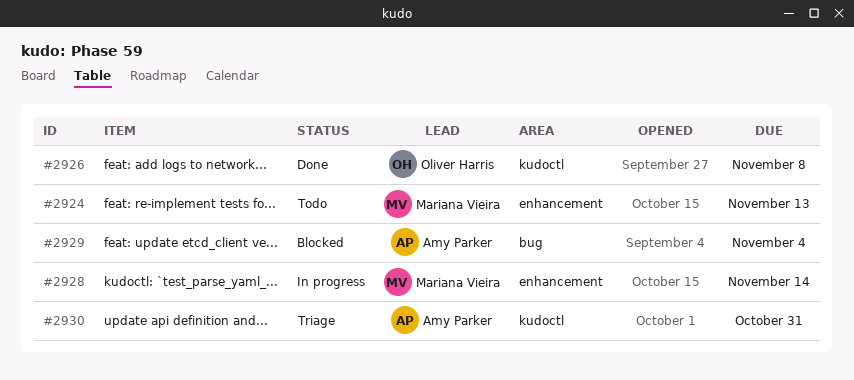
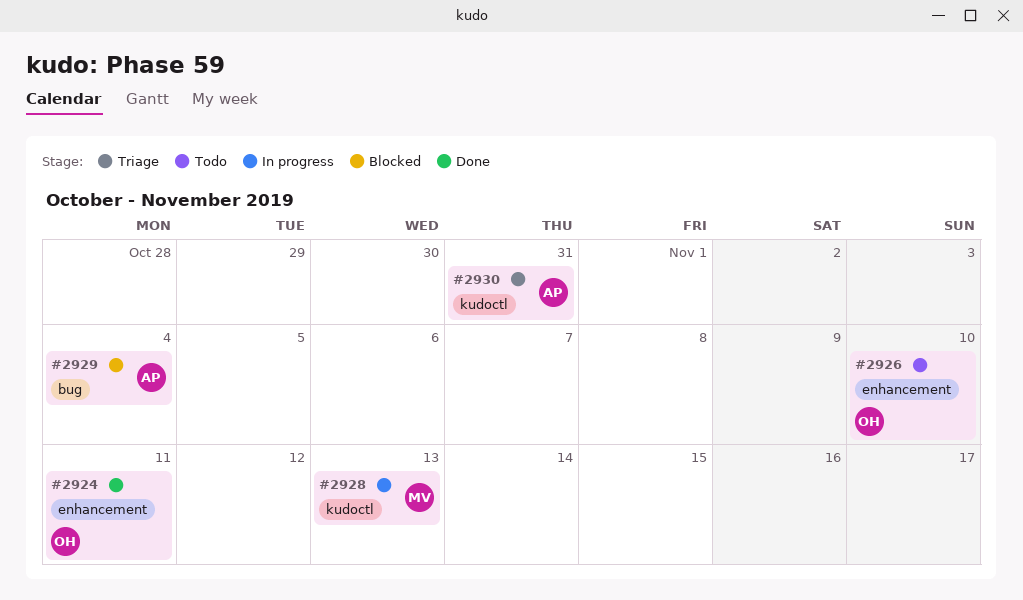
#2924, status: Todo -> Done
#2924, owner: Mariana Vieira -> Oliver Harris
#2924, due: Nov 13 -> Nov 11
#2926, status: Done -> Todo
#2926, label: kudoctl -> enhancement
#2926, due: Nov 8 -> Nov 10
#2928, label: enhancement -> kudoctl
#2928, due: Nov 14 -> Nov 13

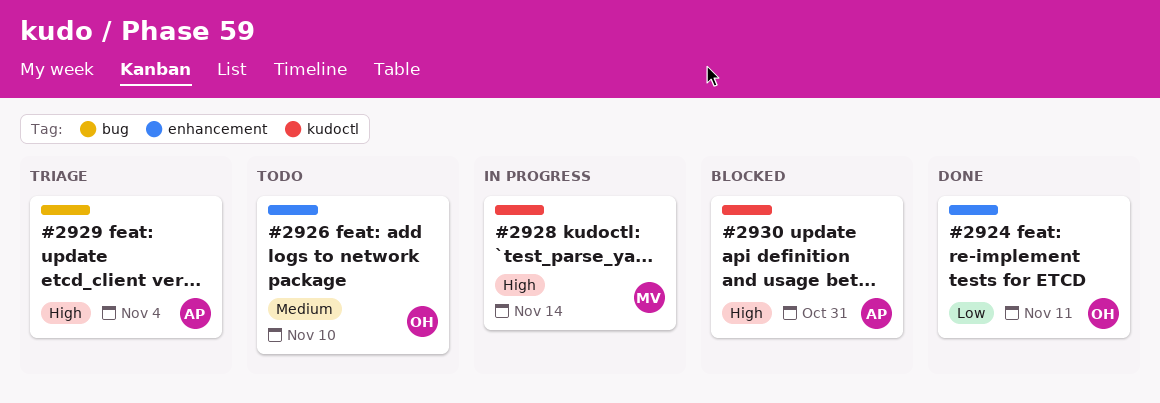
#2928, due: Nov 13 -> Nov 14
#2929, status: Blocked -> Triage
#2930, status: Triage -> Blocked

